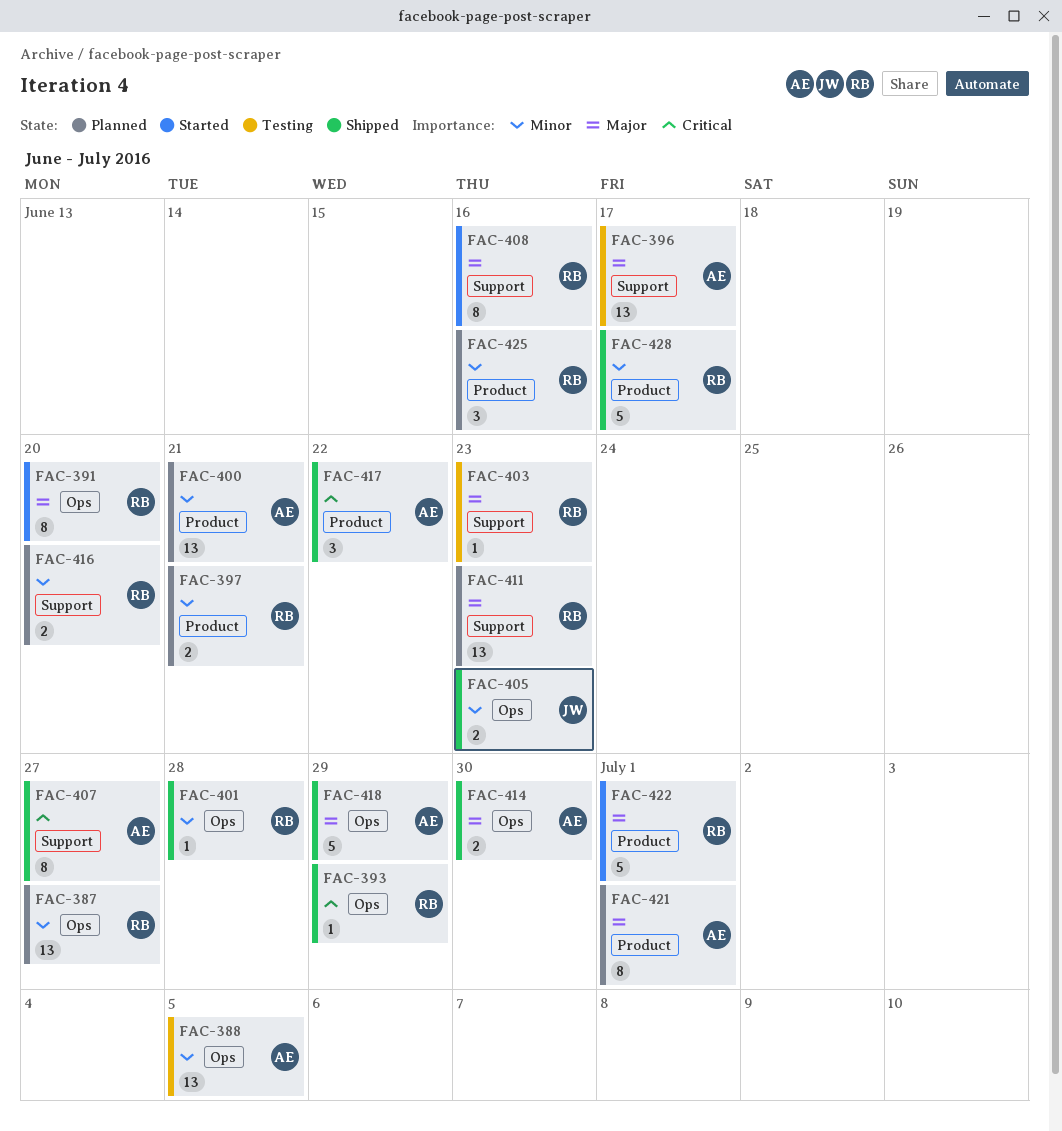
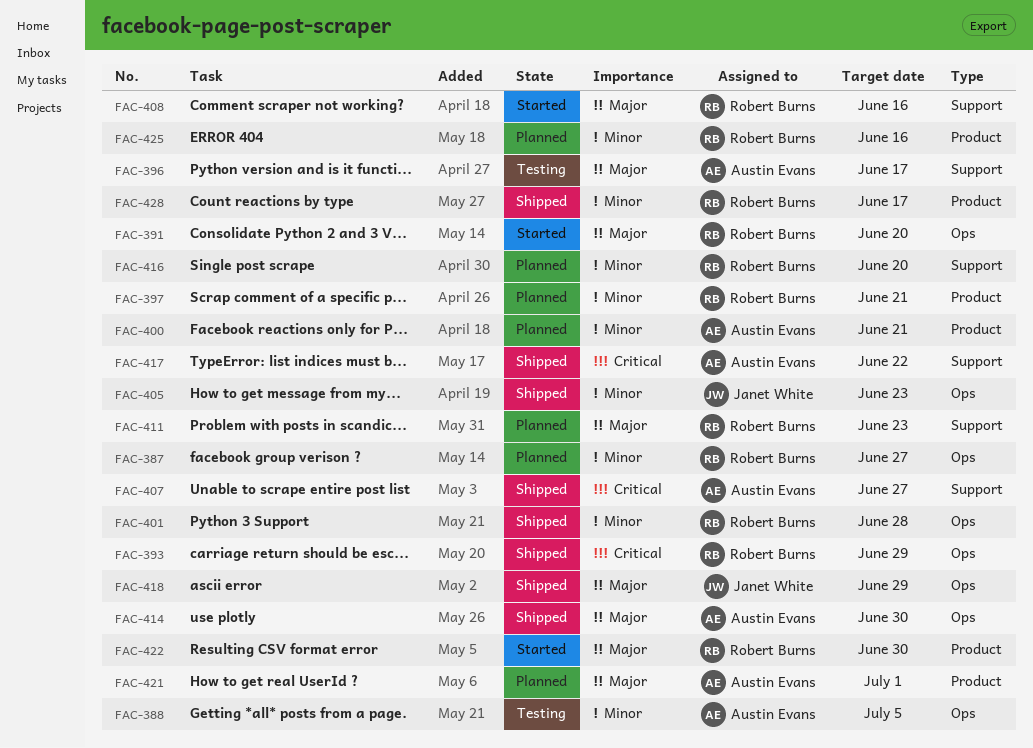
FAC-403: present -> none
FAC-417, label: Product -> Support
FAC-418, owner: Austin Evans -> Janet White
FAC-422, due: Jul 1 -> Jun 30

